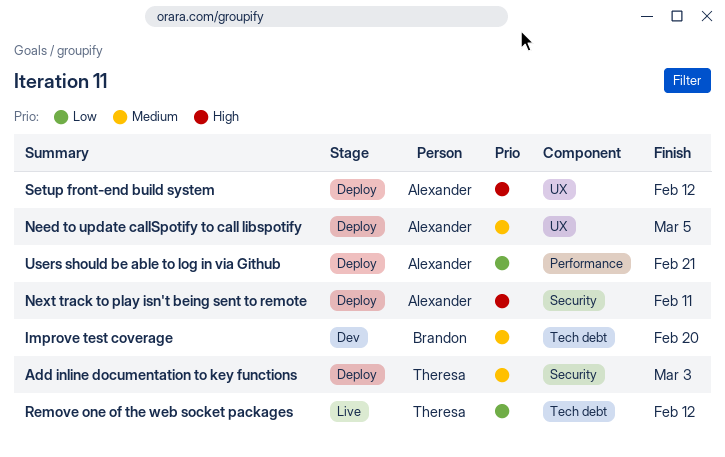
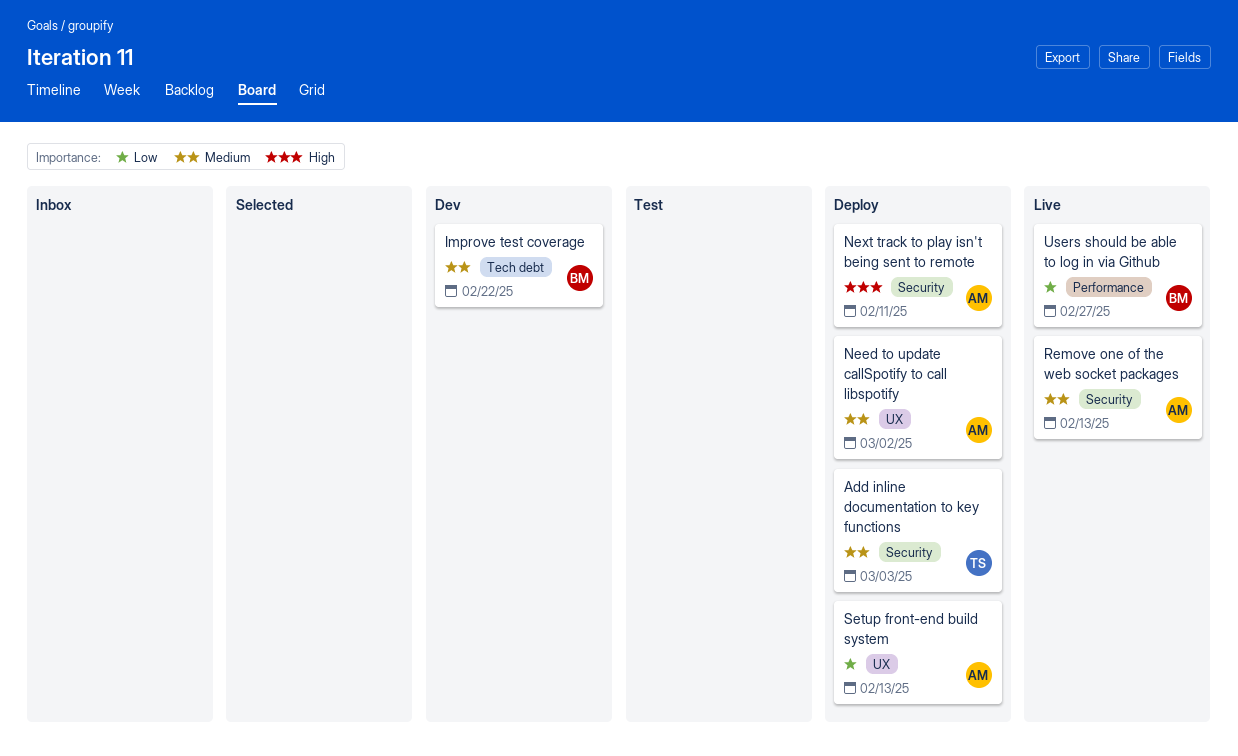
Improve test coverage, due: Feb 20 -> Feb 22
Need to update callSpotify to call libspotify, due: Mar 5 -> Mar 2
Remove one of the web socket packages, owner: Theresa -> Alexander
Remove one of the web socket packages, priority: Low -> Medium
Remove one of the web socket packages, label: Tech debt -> Security
Remove one of the web socket packages, due: Feb 12 -> Feb 13
Setup front-end build system, priority: High -> Low
Setup front-end build system, due: Feb 12 -> Feb 13
Users should be able to log in via Github, status: Deploy -> Live
Users should be able to log in via Github, owner: Alexander -> Brandon
Users should be able to log in via Github, due: Feb 21 -> Feb 27

